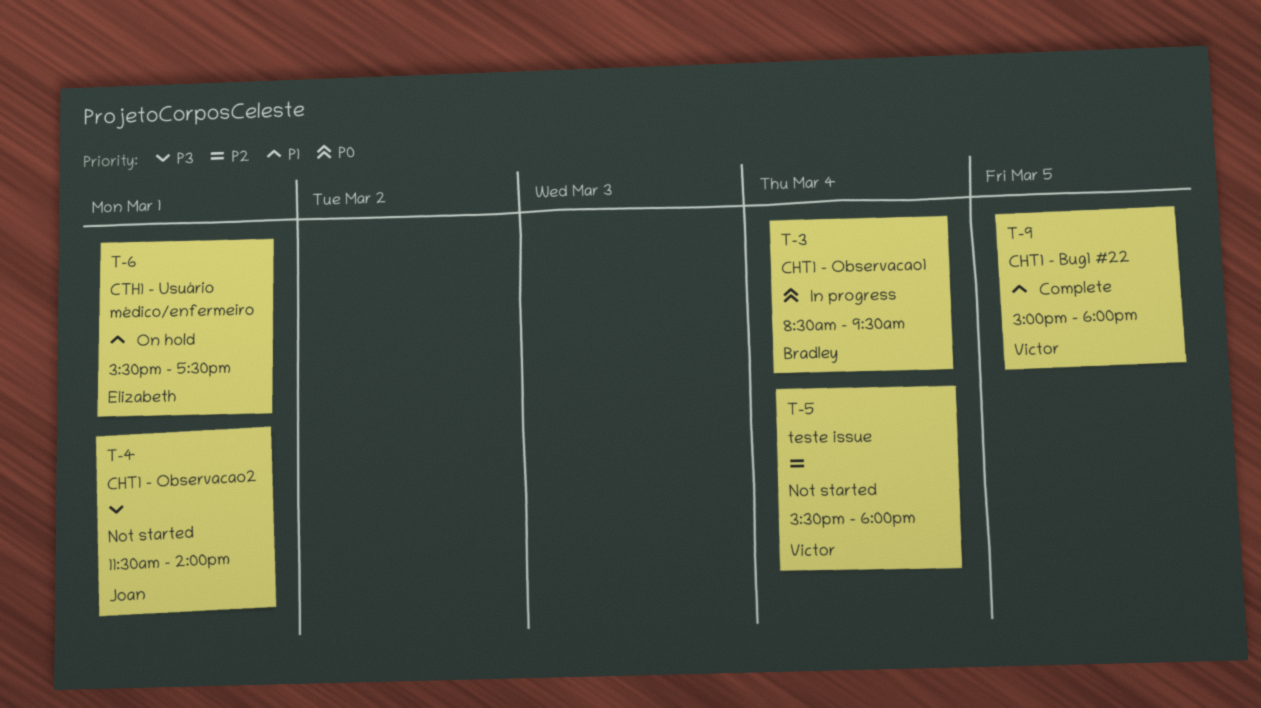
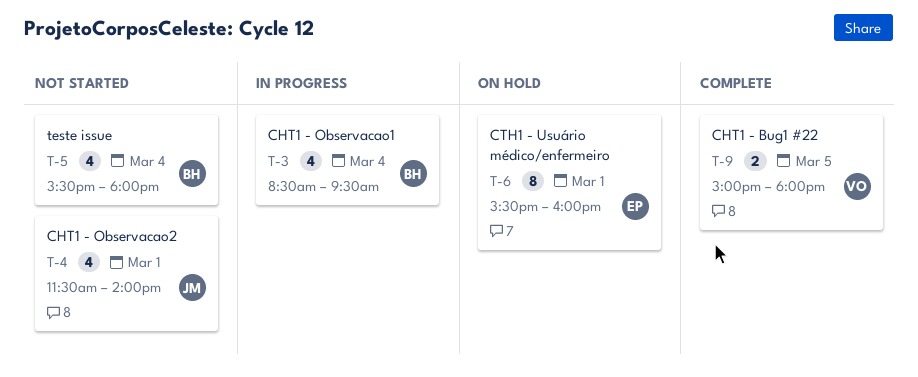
T-5, owner: Victor -> Bradley
T-6, ends: 17:30 -> 16:00

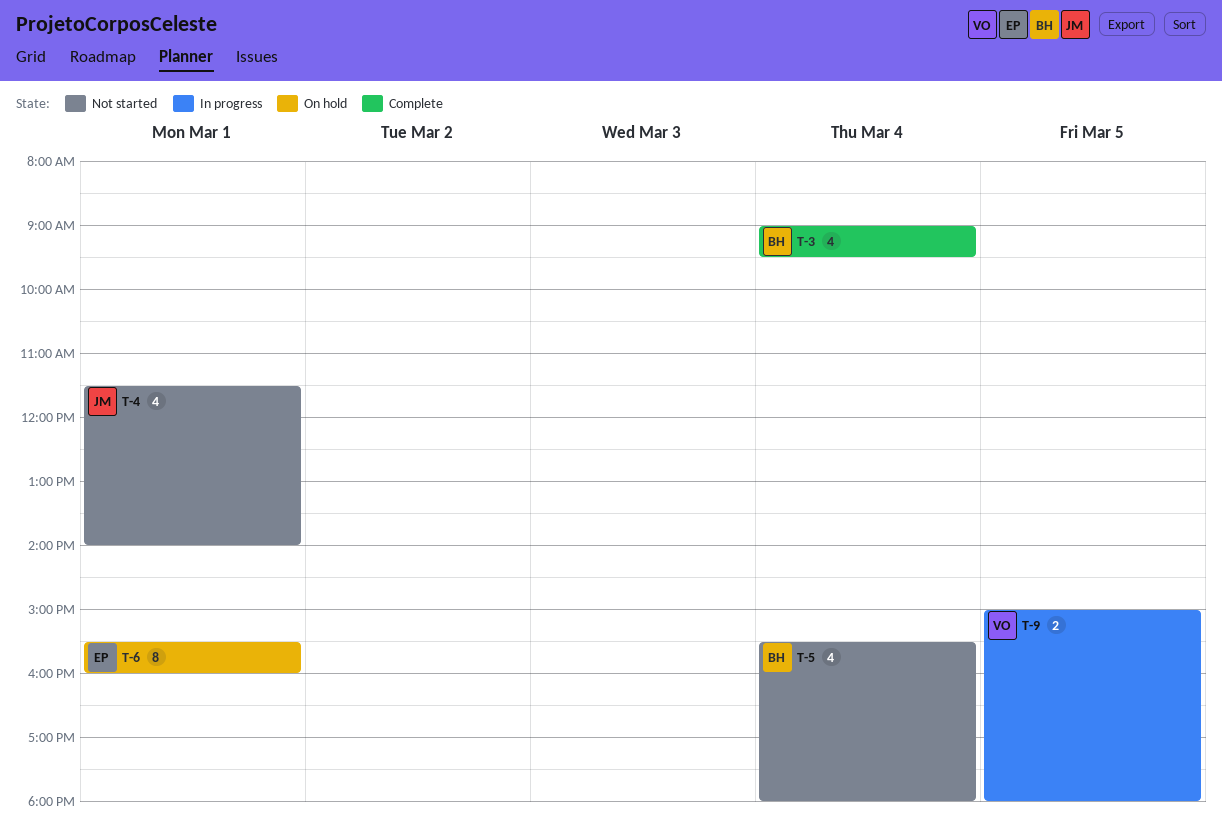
T-3, status: In progress -> Complete
T-3, begins: 08:30 -> 09:00
T-9, status: Complete -> In progress

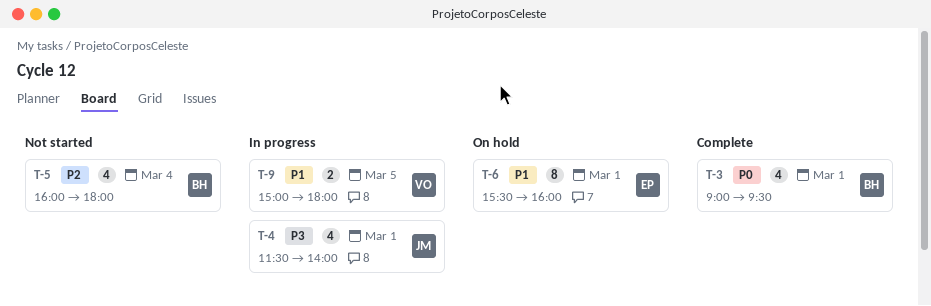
T-3, day: Mar 4 -> Mar 1
T-4, status: Not started -> In progress
T-5, begins: 15:30 -> 16:00

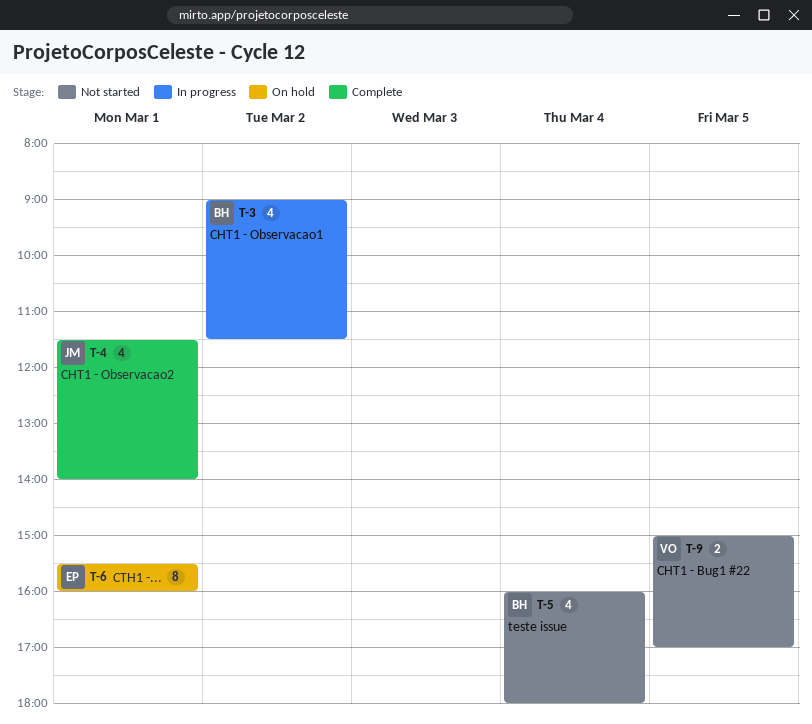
T-3, status: Complete -> In progress
T-3, day: Mar 1 -> Mar 2
T-3, ends: 09:30 -> 11:30
T-4, status: In progress -> Complete
T-9, status: In progress -> Not started
T-9, ends: 18:00 -> 17:00

